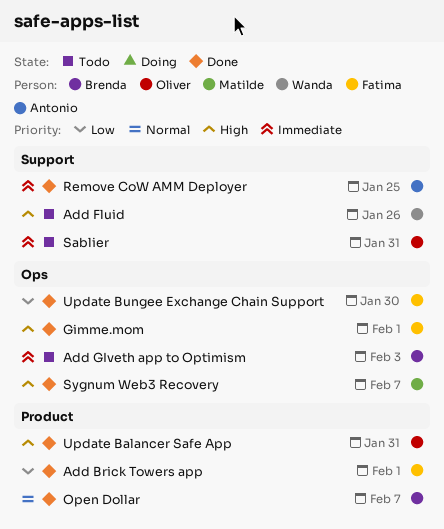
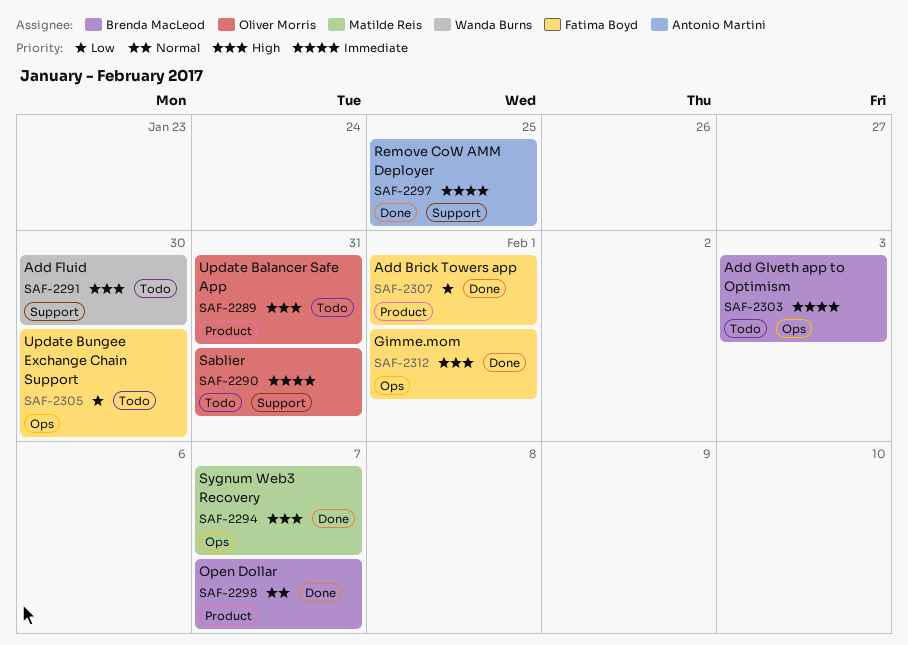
Add Fluid, due: Jan 26 -> Jan 30
Update Balancer Safe App, status: Done -> Todo
Update Bungee Exchange Chain Support, status: Done -> Todo

